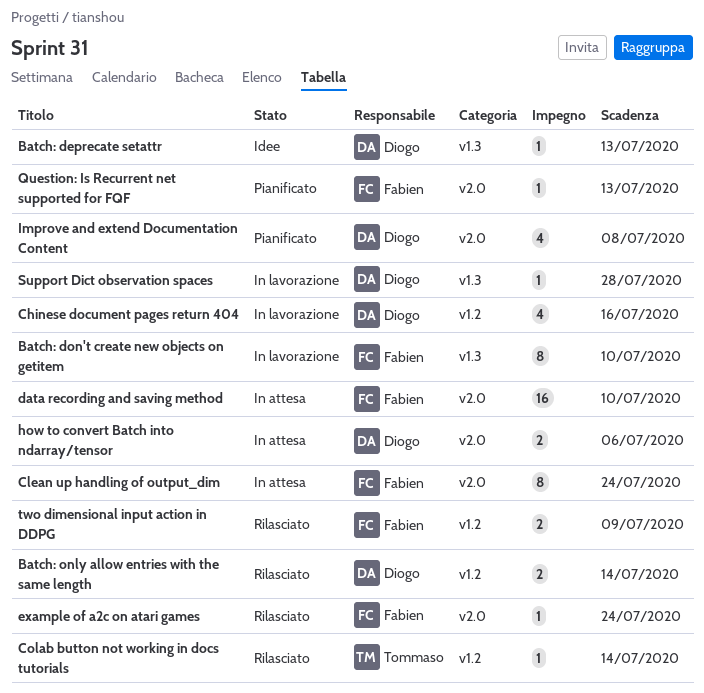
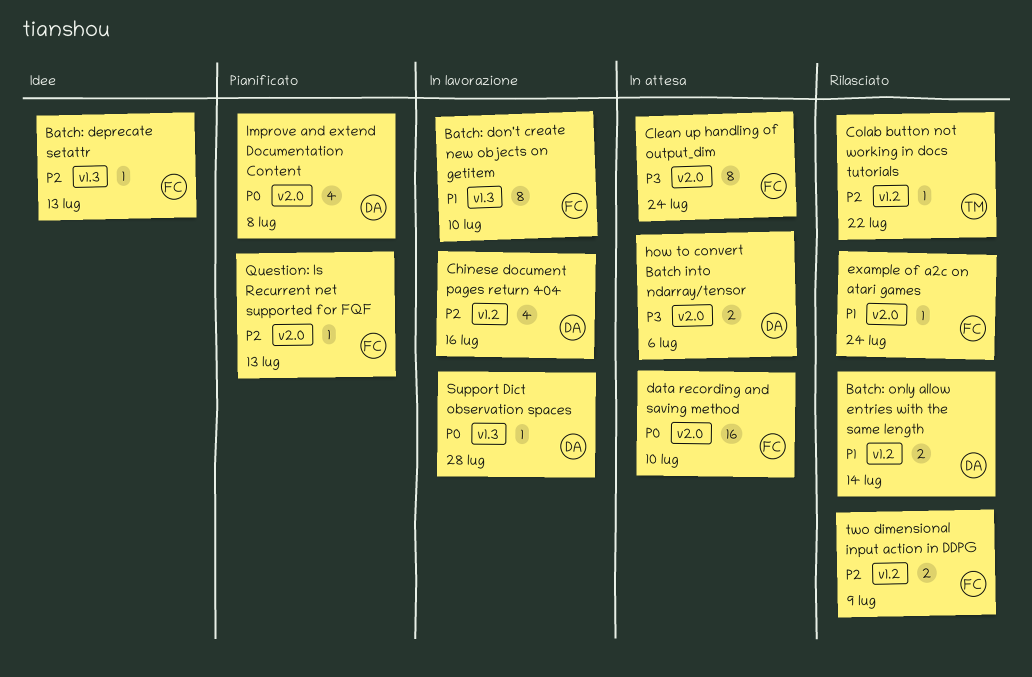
Batch: deprecate setattr, owner: Diogo -> Fabien
Colab button not working in docs tutorials, due: Jul 14 -> Jul 22

